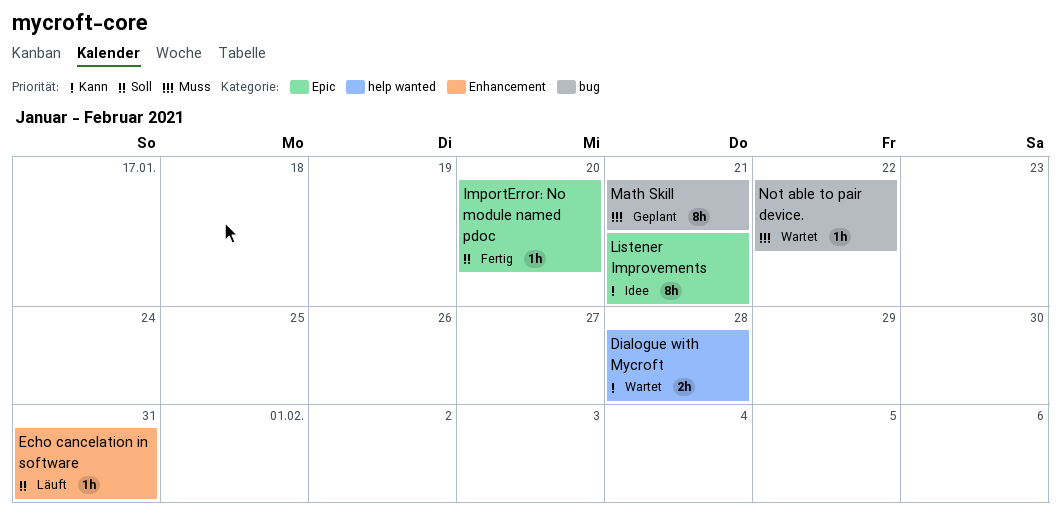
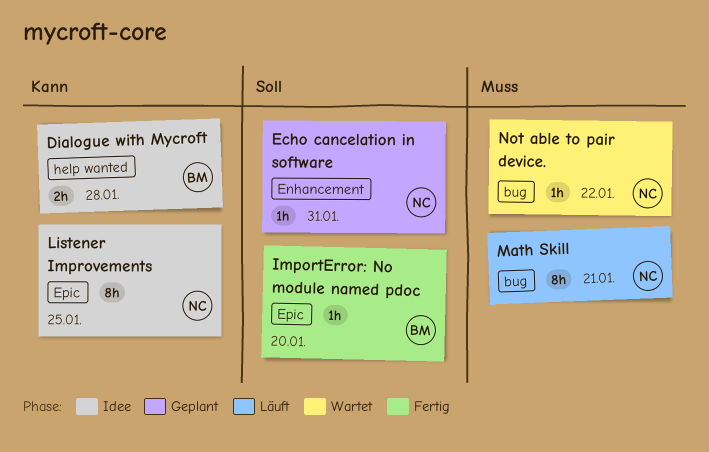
Dialogue with Mycroft, status: Wartet -> Idee
Echo cancelation in software, status: Läuft -> Geplant
Listener Improvements, due: Jan 21 -> Jan 25
Math Skill, status: Geplant -> Läuft

